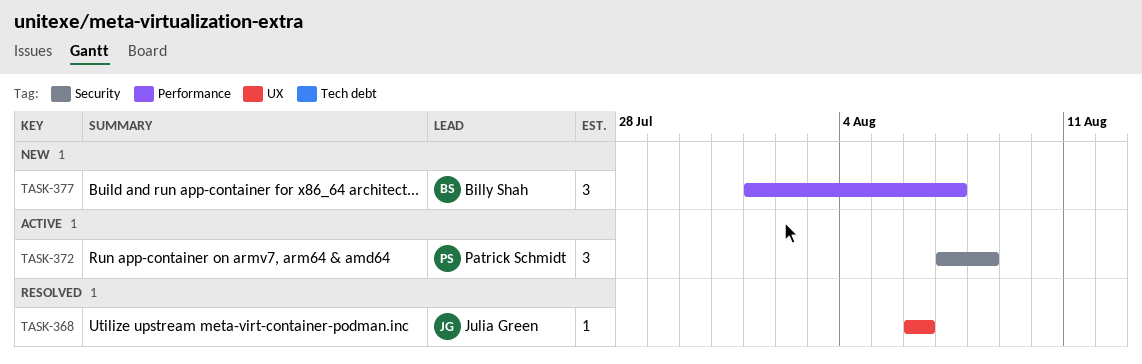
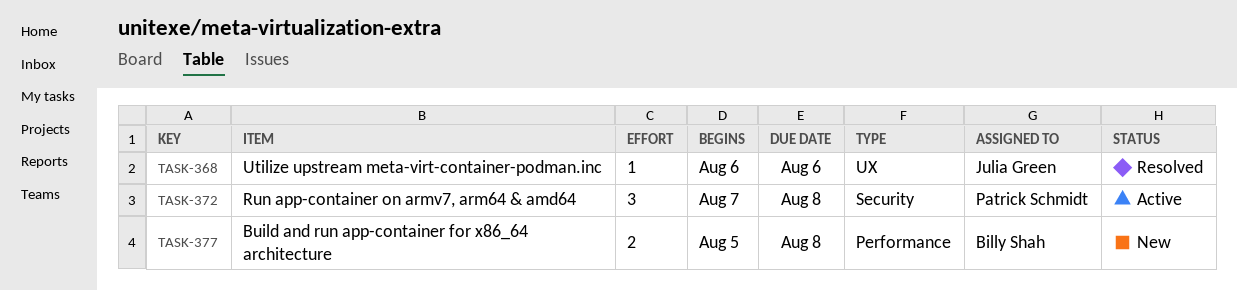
TASK-377, estimate: 3 -> 2
TASK-377, start: Aug 1 -> Aug 5
TASK-377, due: Aug 7 -> Aug 8

